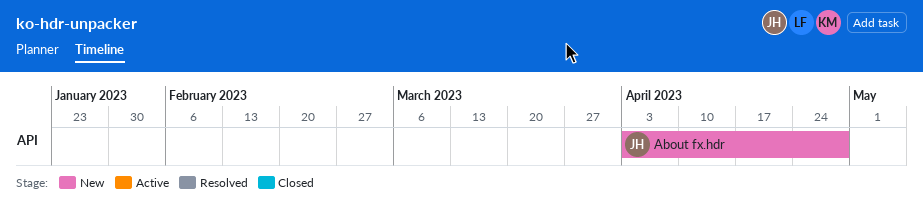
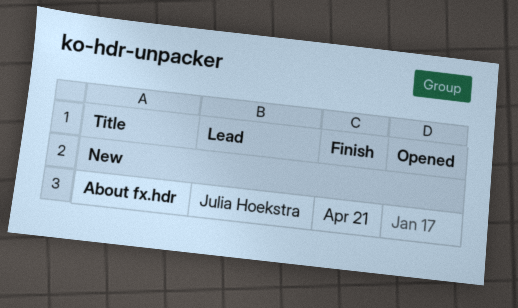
About fx.hdr, due: Apr 28 -> Apr 21

